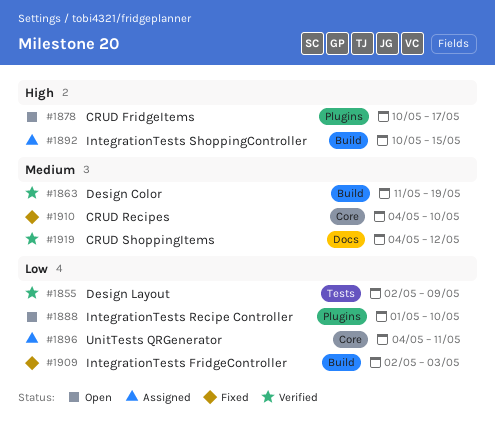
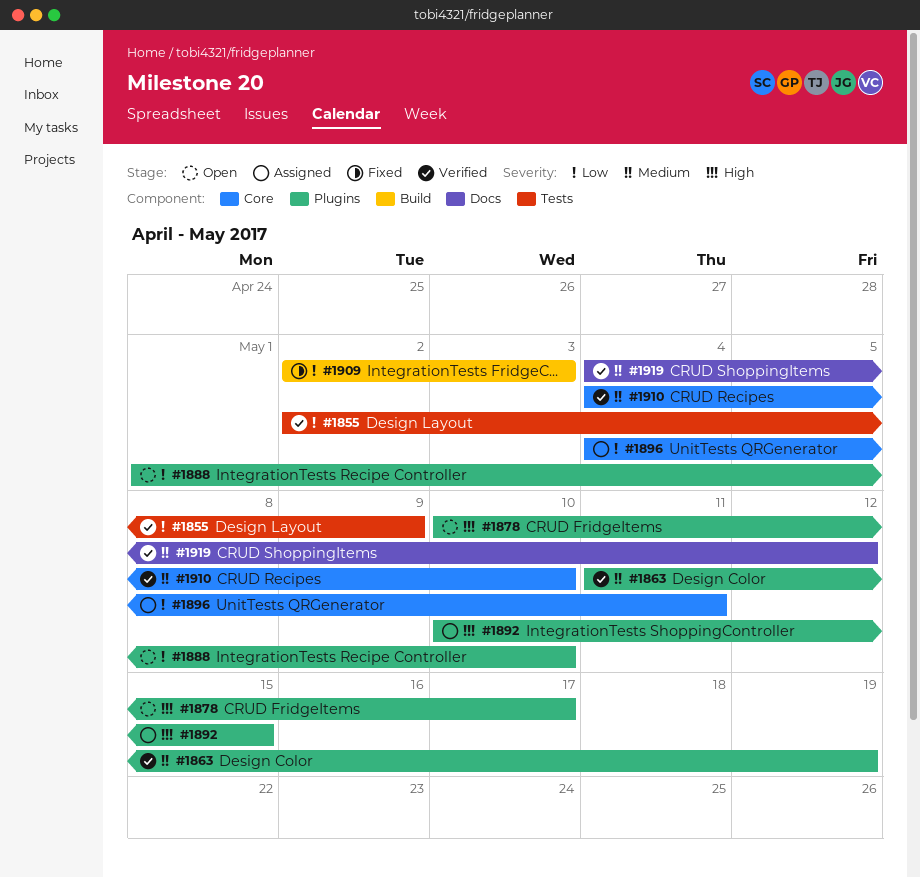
#1863, label: Build -> Plugins
#1892, label: Build -> Plugins
#1910, status: Fixed -> Verified

